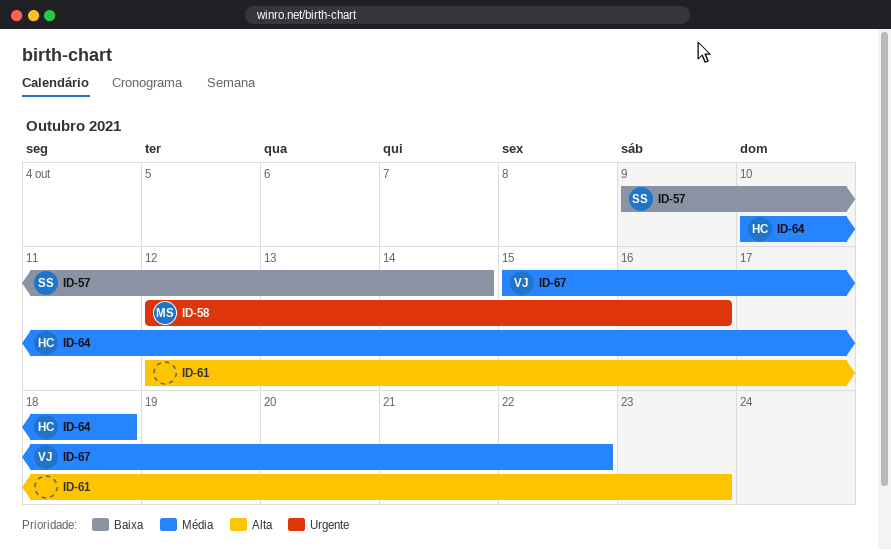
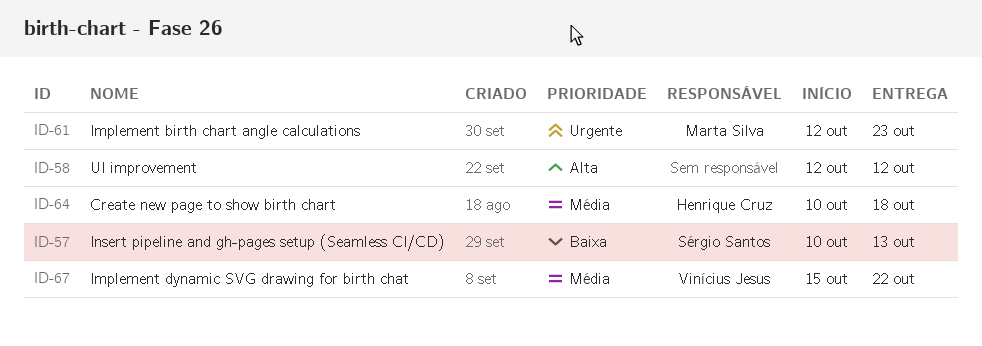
ID-57, start: Oct 9 -> Oct 10
ID-57, due: Oct 14 -> Oct 13
ID-58, owner: Marta Silva -> none
ID-58, priority: Urgente -> Alta
ID-58, due: Oct 16 -> Oct 12
ID-61, owner: none -> Marta Silva
ID-61, priority: Alta -> Urgente

